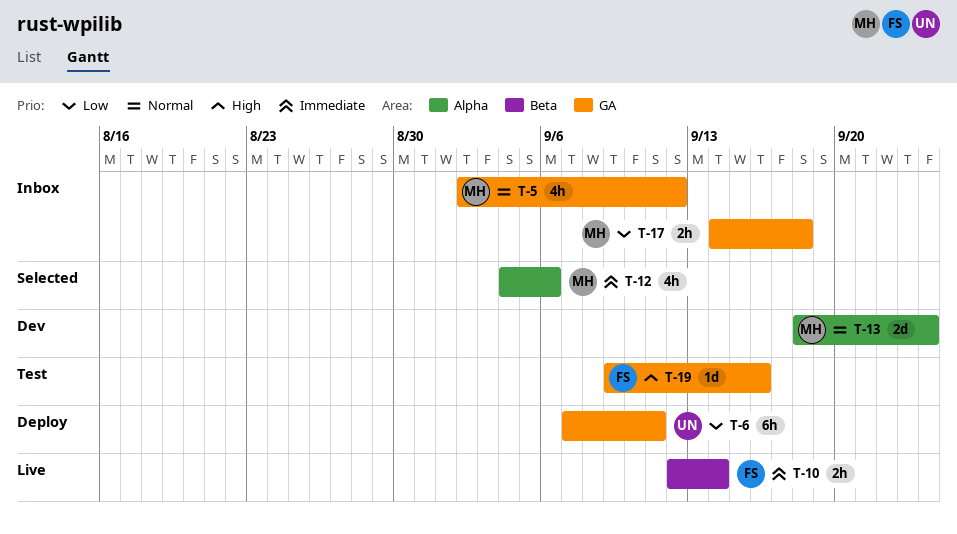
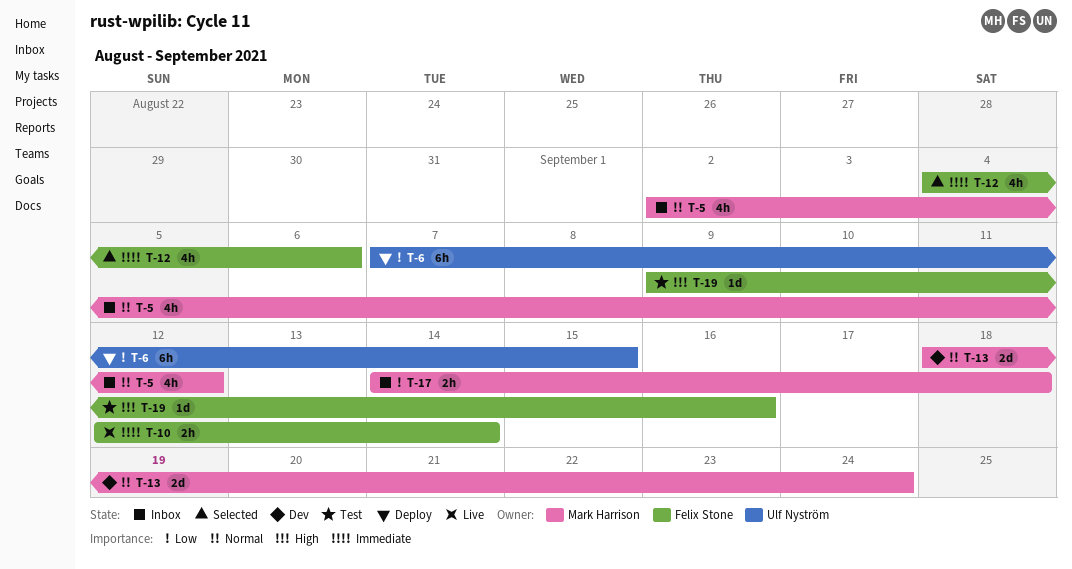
T-6, due: Sep 11 -> Sep 15
T-12, owner: Mark Harrison -> Felix Stone

